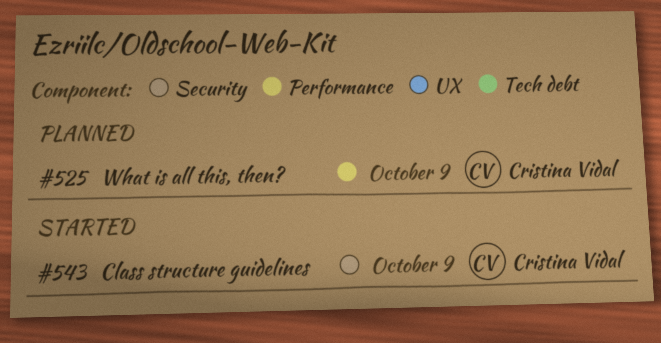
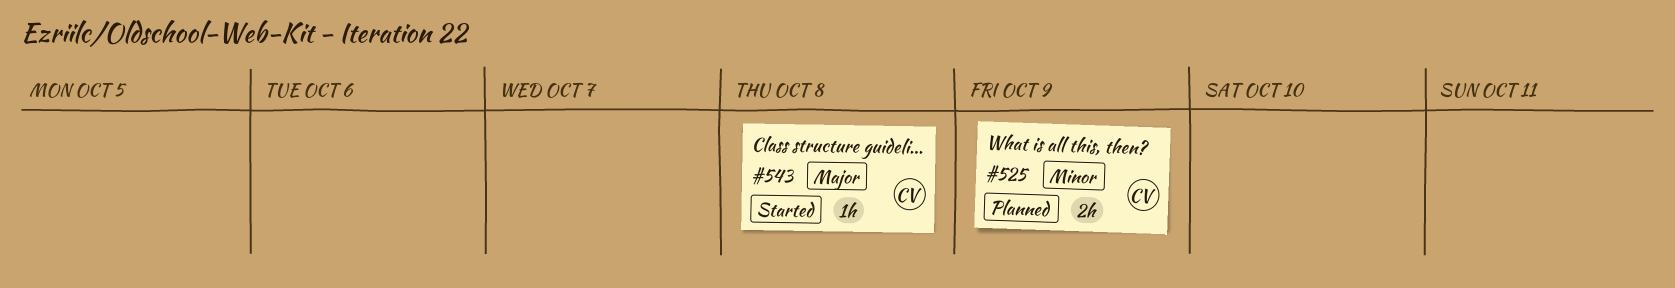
#543, due: Oct 9 -> Oct 8

